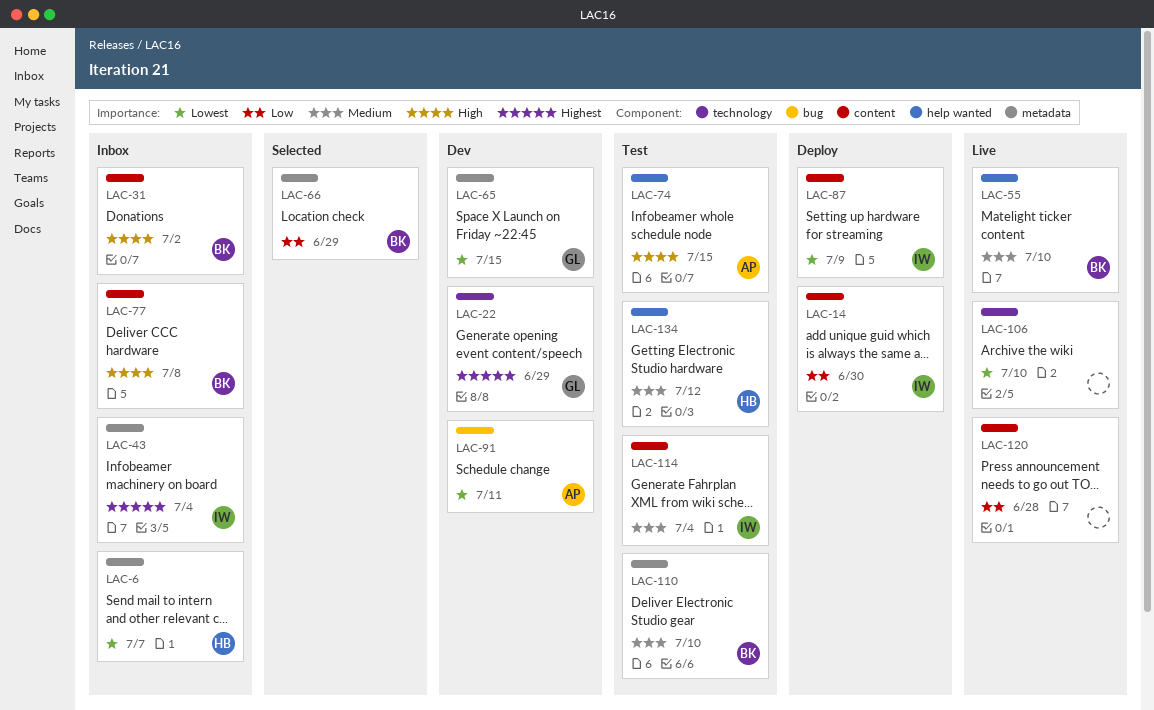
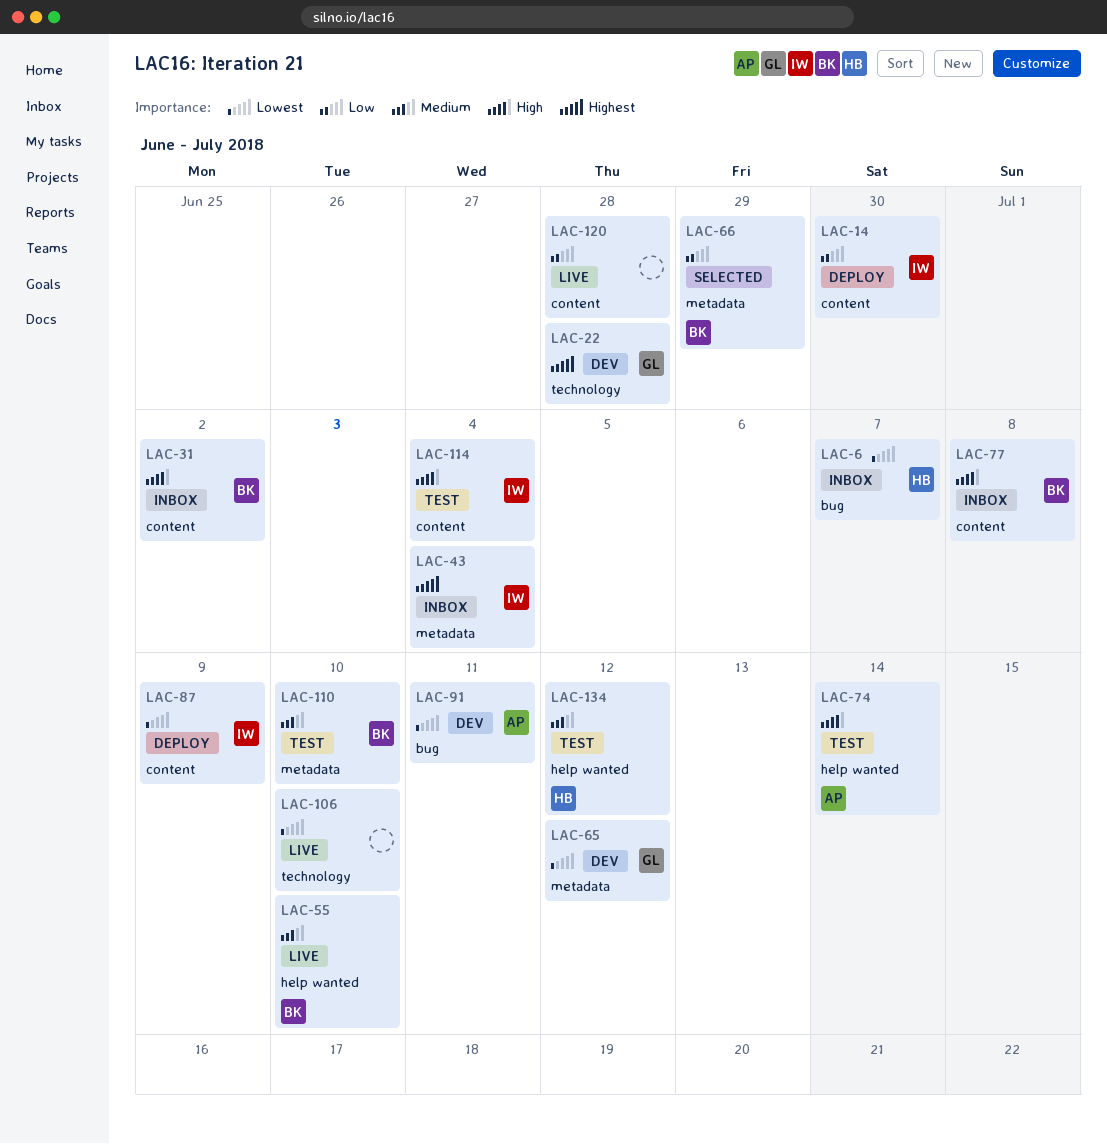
LAC-6, label: metadata -> bug
LAC-22, due: Jun 29 -> Jun 28
LAC-65, due: Jul 15 -> Jul 12
LAC-74, due: Jul 15 -> Jul 14
LAC-114, priority: Medium -> High

